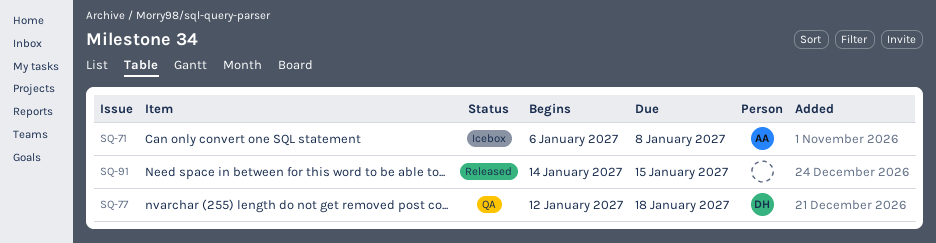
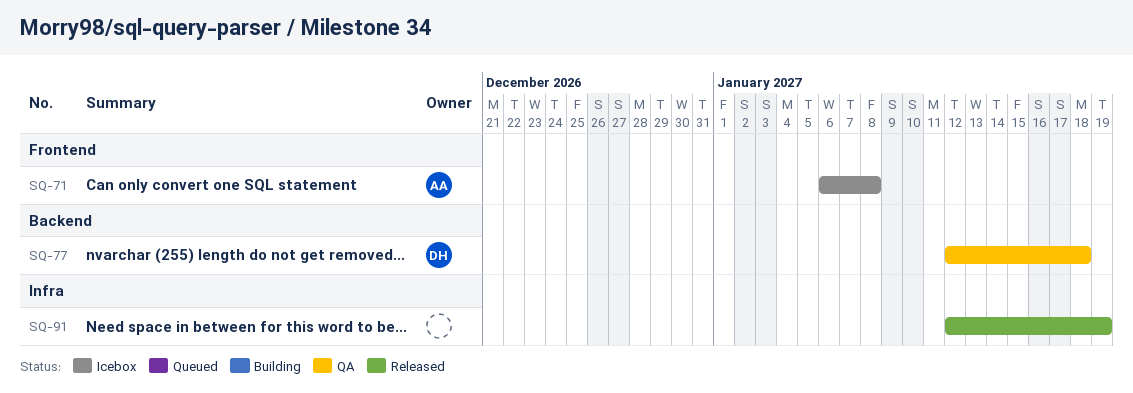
SQ-91, start: Jan 14 -> Jan 12
SQ-91, due: Jan 15 -> Jan 19

